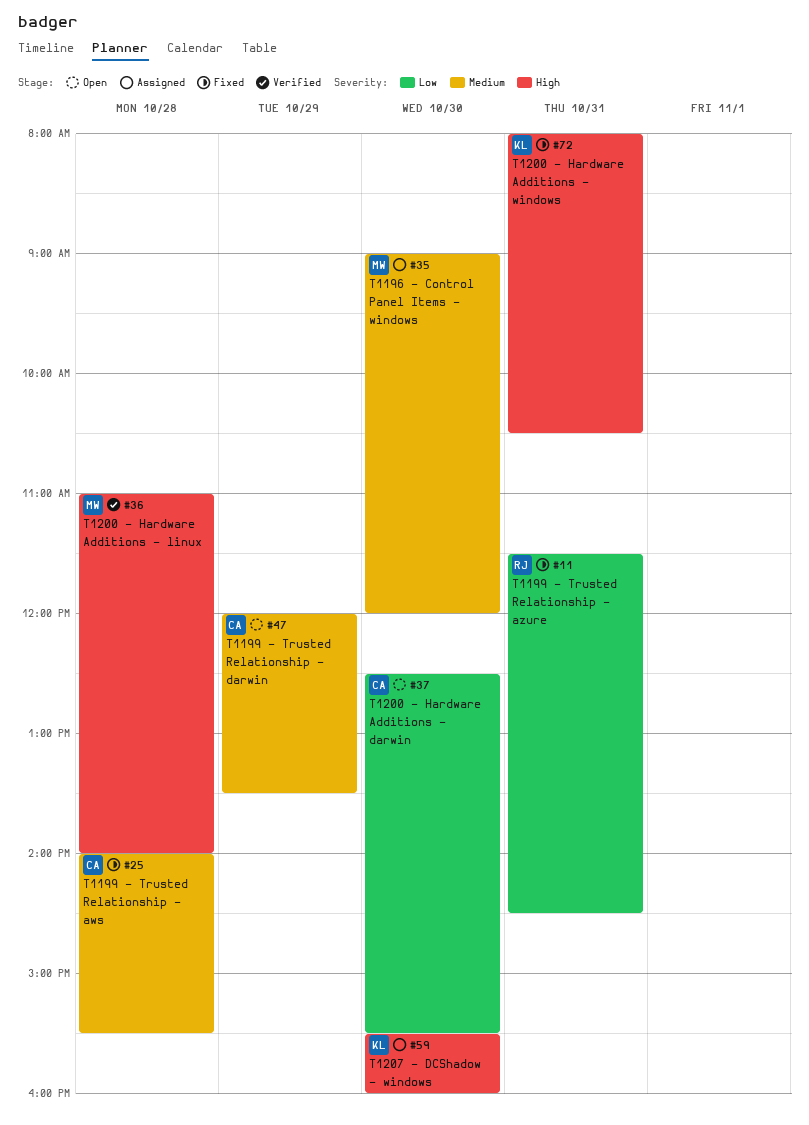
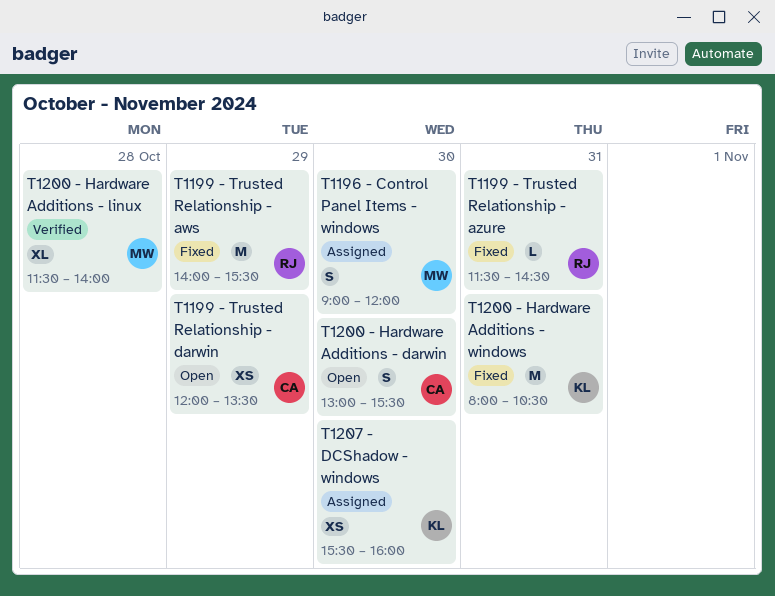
T1199 - Trusted Relationship - aws, owner: CA -> RJ
T1199 - Trusted Relationship - aws, day: Oct 28 -> Oct 29
T1200 - Hardware Additions - darwin, begins: 12:30 -> 13:00
T1200 - Hardware Additions - linux, begins: 11:00 -> 11:30

